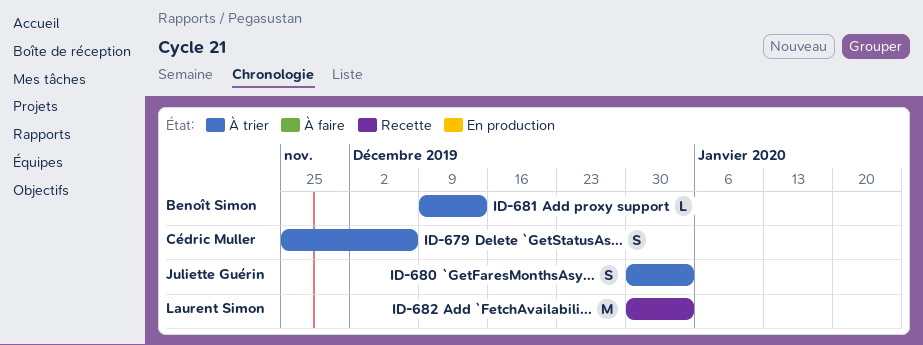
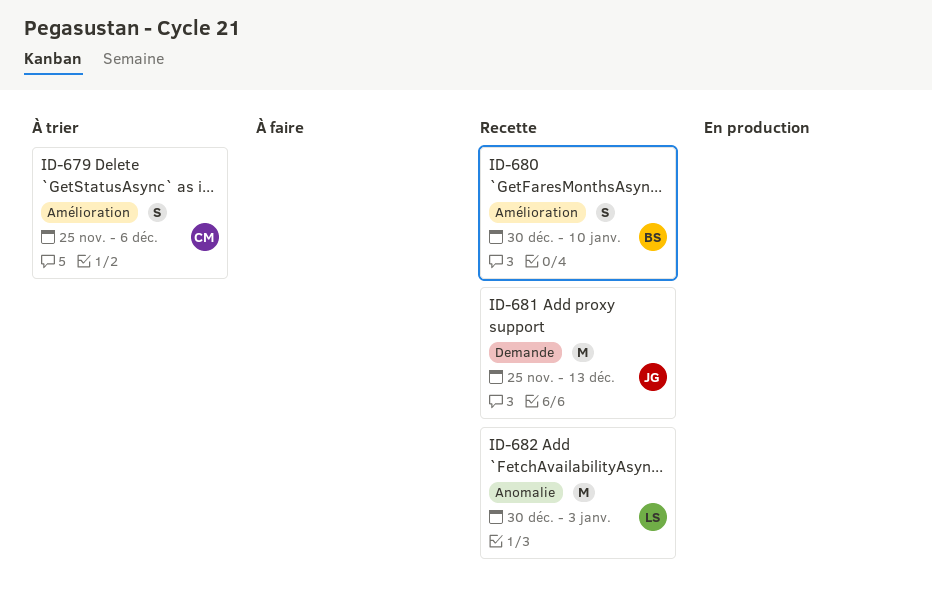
ID-680, status: À trier -> Recette
ID-680, owner: Juliette Guérin -> Benoît Simon
ID-680, due: Jan 3 -> Jan 10
ID-681, status: À trier -> Recette
ID-681, owner: Benoît Simon -> Juliette Guérin
ID-681, estimate: L -> M
ID-681, start: Dec 9 -> Nov 25

